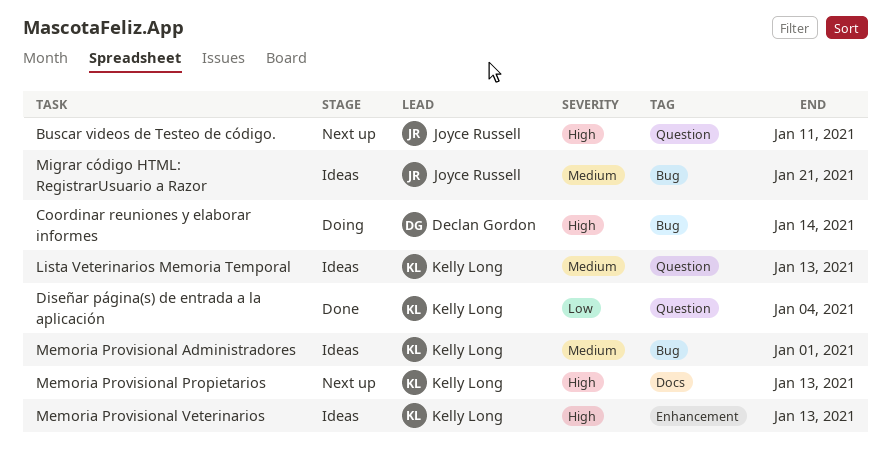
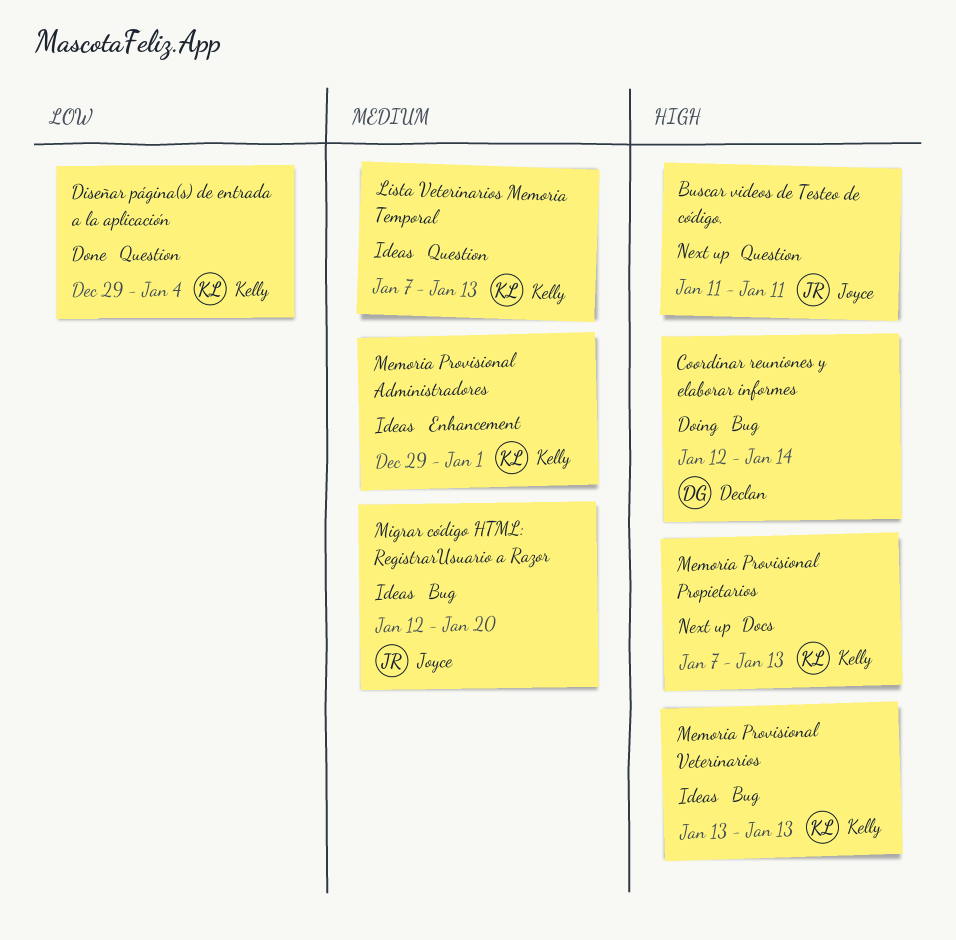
Memoria Provisional Administradores, label: Bug -> Enhancement
Memoria Provisional Veterinarios, label: Enhancement -> Bug
Migrar código HTML: RegistrarUsuario a Razor, due: Jan 21 -> Jan 20

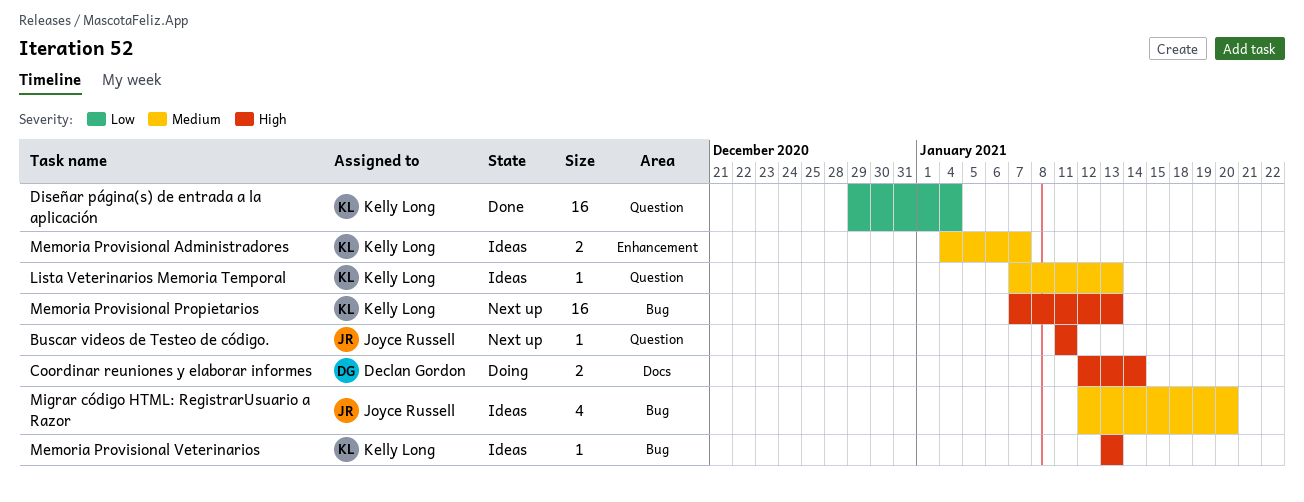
Coordinar reuniones y elaborar informes, label: Bug -> Docs
Memoria Provisional Administradores, start: Dec 29 -> Jan 4
Memoria Provisional Administradores, due: Jan 1 -> Jan 7
Memoria Provisional Propietarios, label: Docs -> Bug

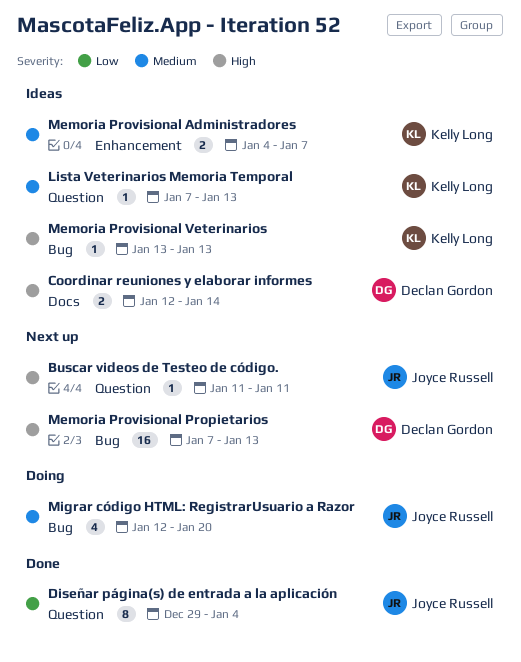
Coordinar reuniones y elaborar informes, status: Doing -> Ideas
Diseñar página(s) de entrada a la aplicación, owner: Kelly Long -> Joyce Russell
Diseñar página(s) de entrada a la aplicación, estimate: 16 -> 8
Memoria Provisional Propietarios, owner: Kelly Long -> Declan Gordon
Migrar código HTML: RegistrarUsuario a Razor, status: Ideas -> Doing

